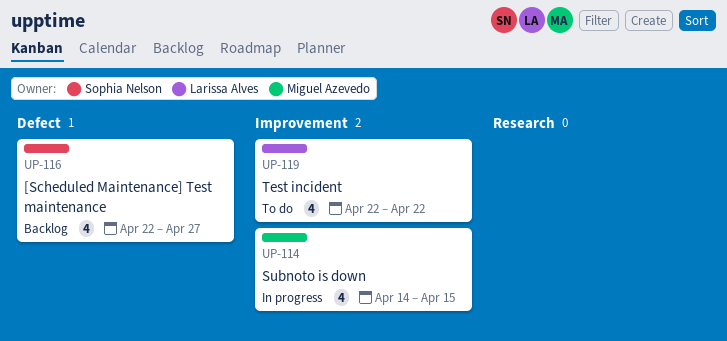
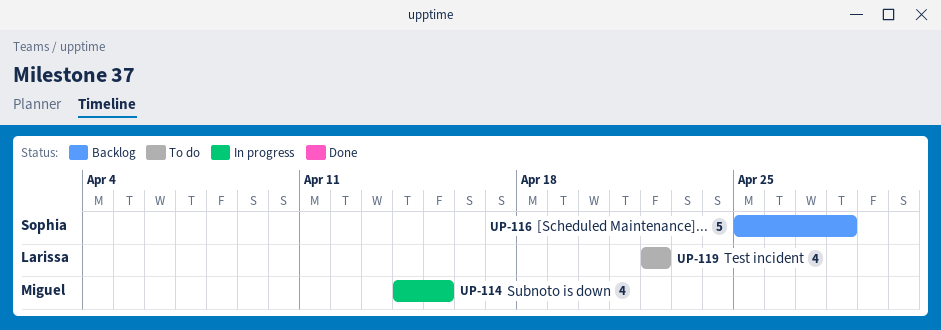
UP-116, estimate: 4 -> 5
UP-116, start: Apr 22 -> Apr 25
UP-116, due: Apr 27 -> Apr 28

